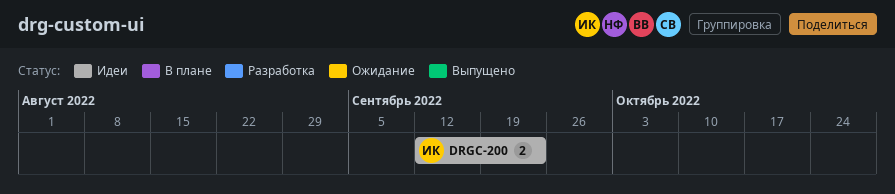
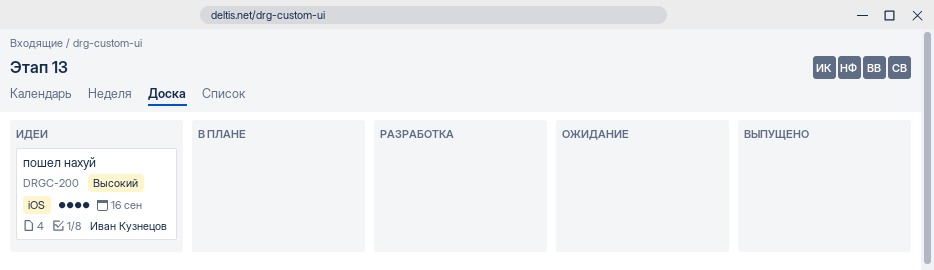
DRGC-200, estimate: 2 -> 4
DRGC-200, due: Sep 23 -> Sep 16

